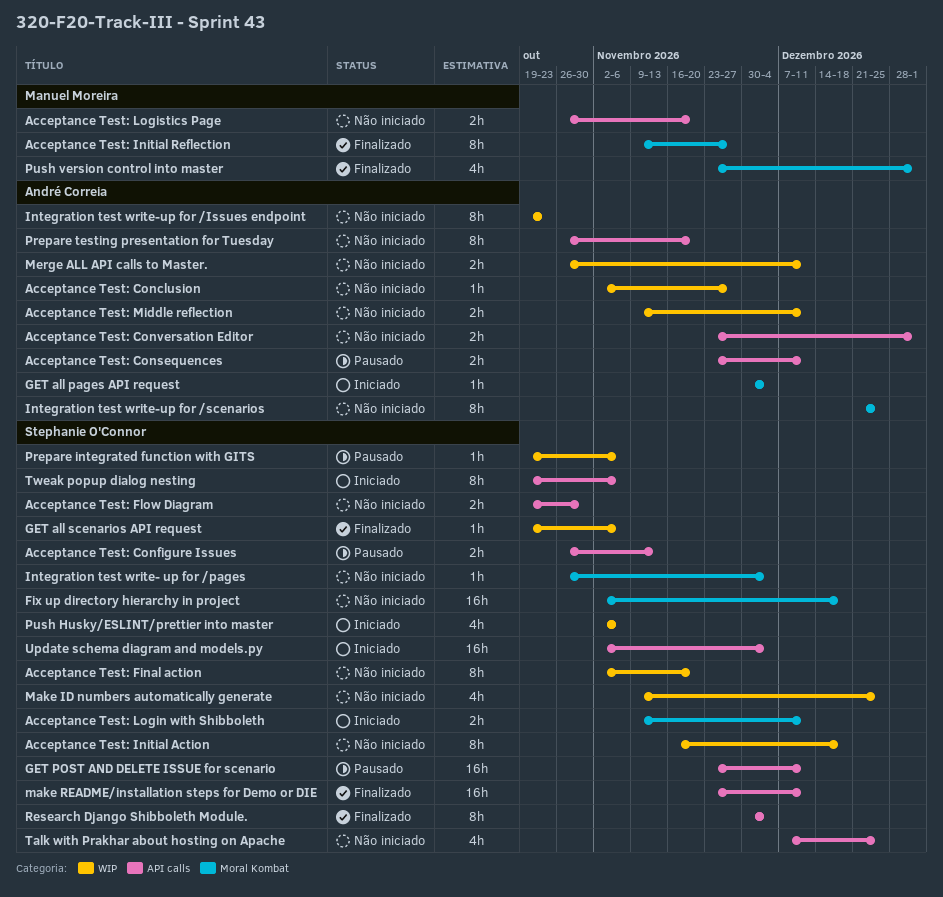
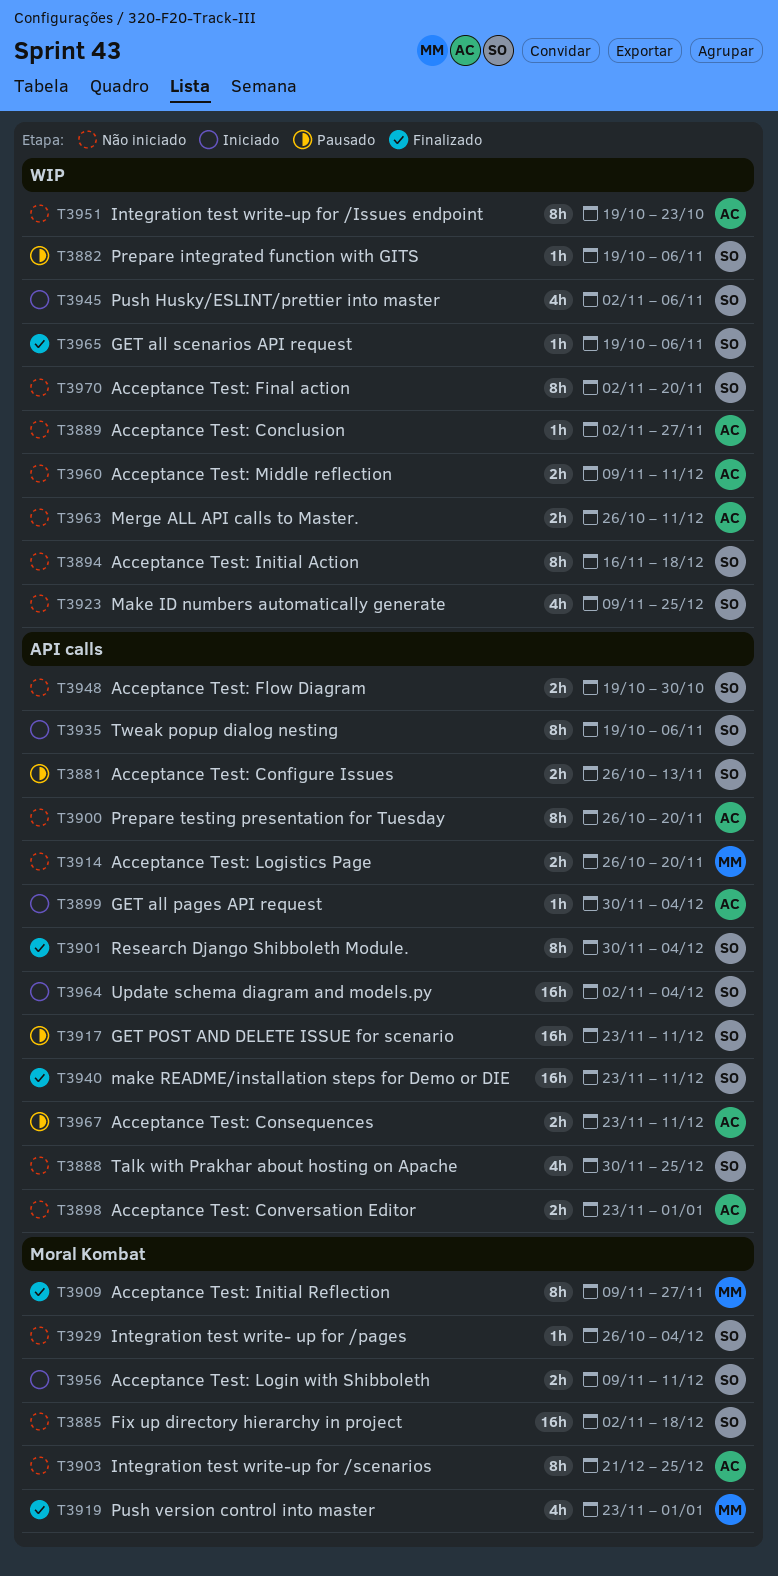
GET all pages API request, label: Moral Kombat -> API calls
Talk with Prakhar about hosting on Apache, start: Dec 7 -> Nov 30

